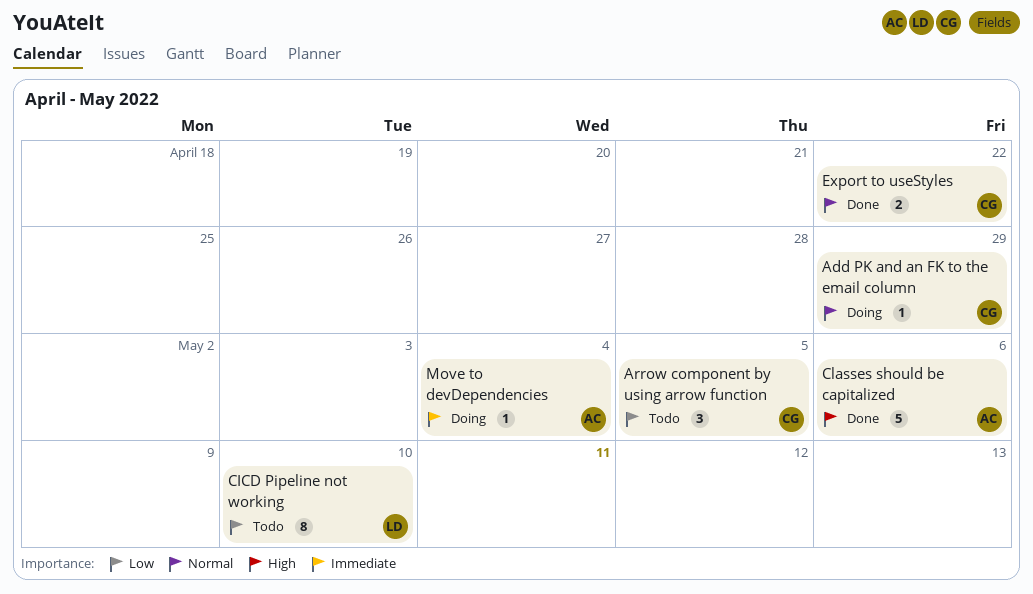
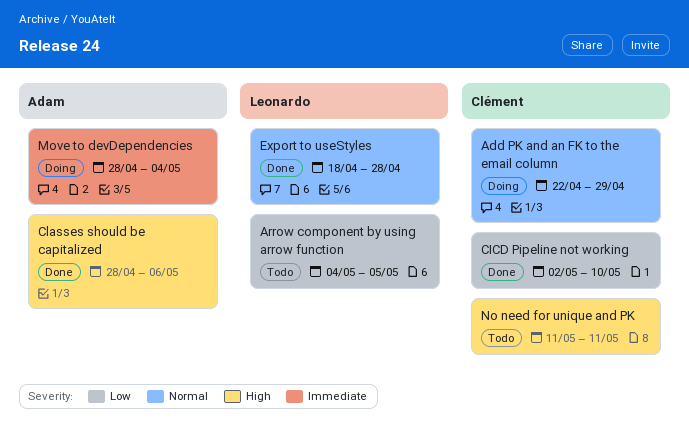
Arrow component by using arrow function, owner: Clément -> Leonardo
CICD Pipeline not working, status: Todo -> Done
CICD Pipeline not working, owner: Leonardo -> Clément
Export to useStyles, owner: Clément -> Leonardo
Export to useStyles, due: Apr 22 -> Apr 28
No need for unique and PK: none -> present

